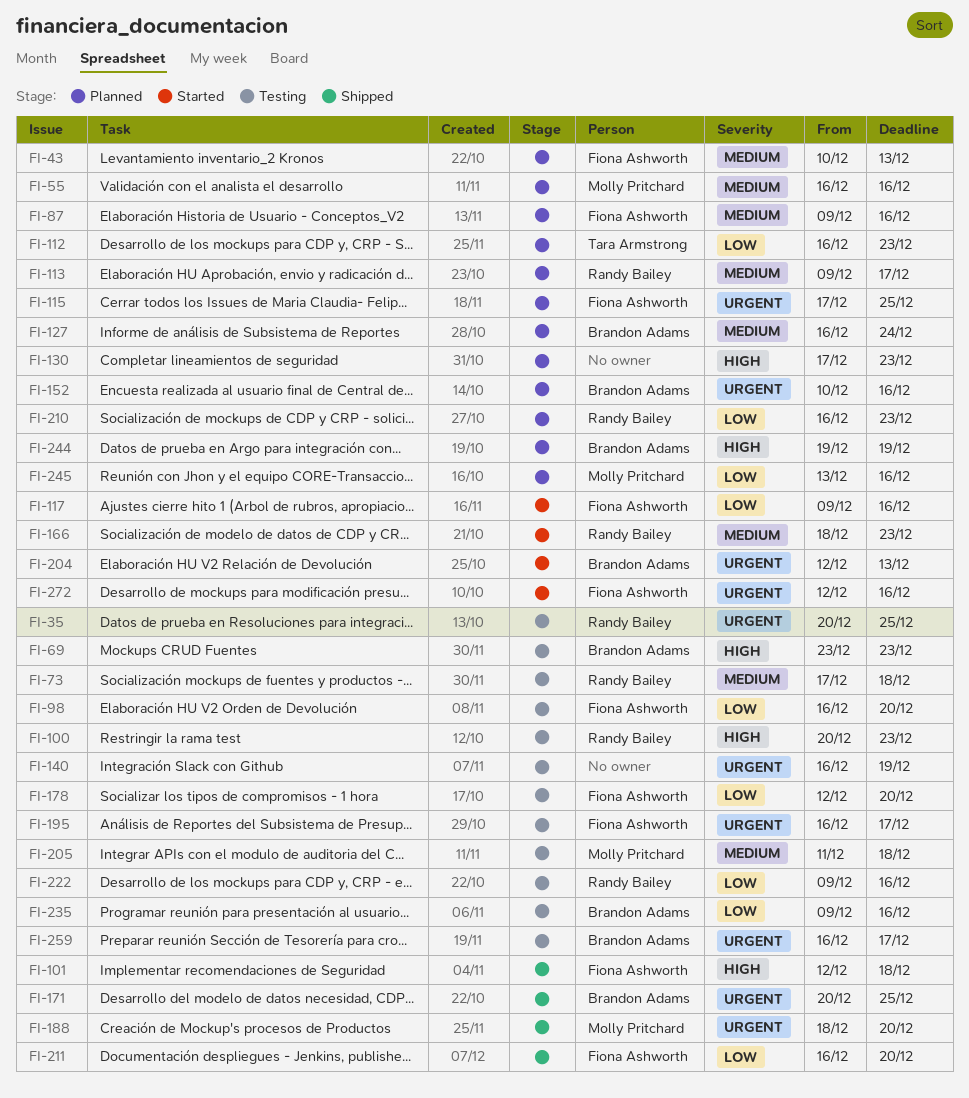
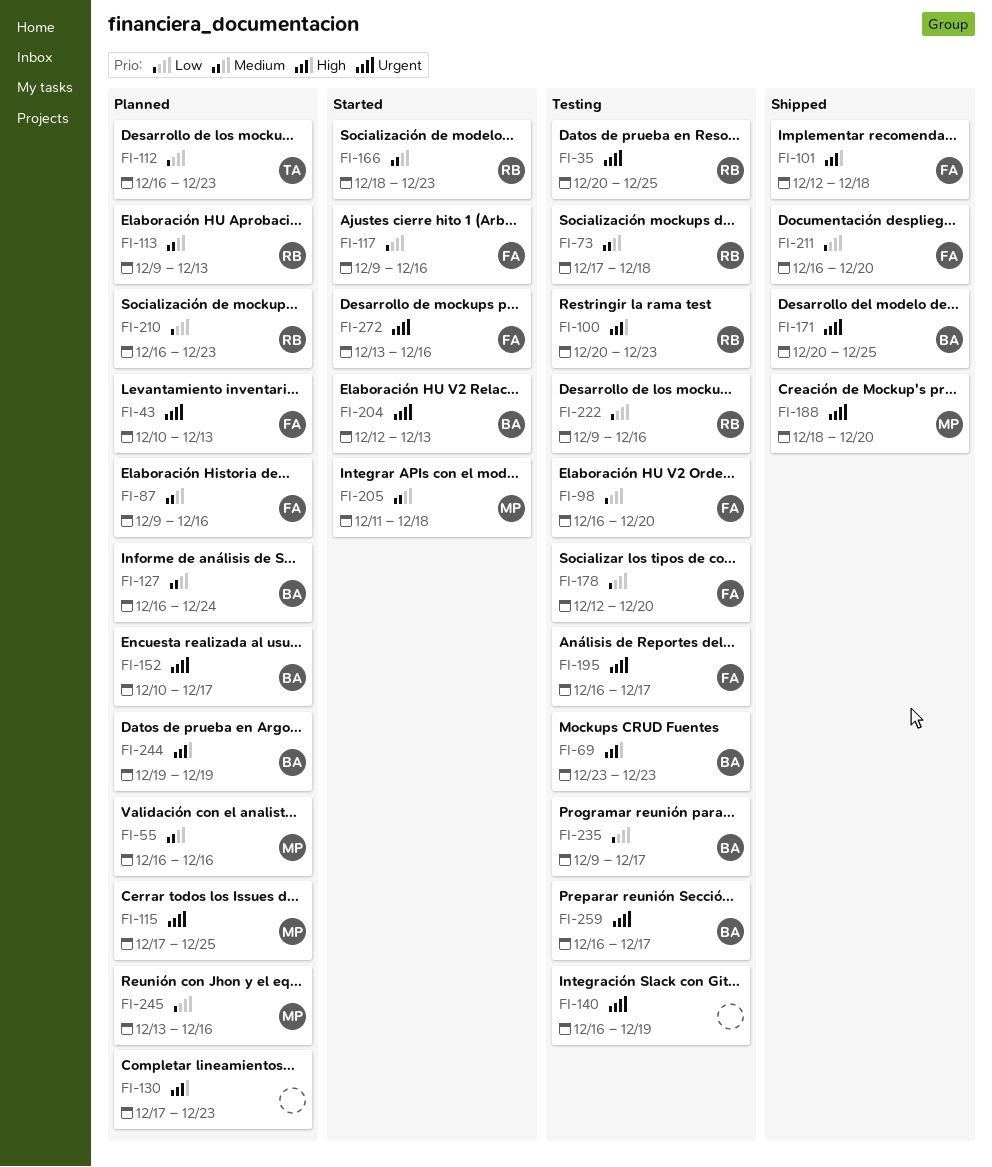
FI-43, priority: Medium -> Urgent
FI-113, due: Dec 17 -> Dec 13
FI-115, owner: Fiona Ashworth -> Molly Pritchard
FI-152, due: Dec 16 -> Dec 17
FI-205, status: Testing -> Started
FI-235, due: Dec 16 -> Dec 17
FI-272, start: Dec 12 -> Dec 13

